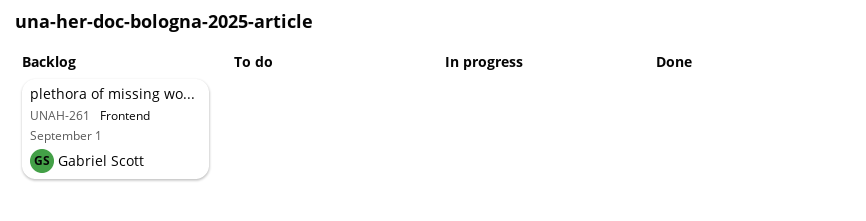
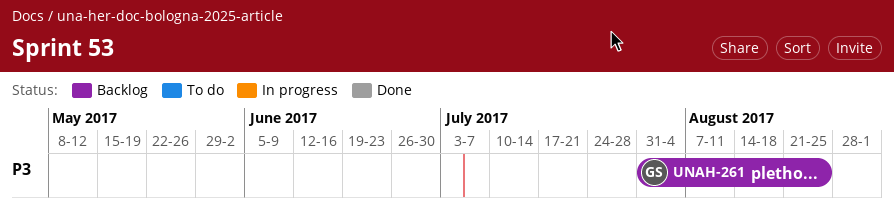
UNAH-261, due: Sep 1 -> Aug 25

